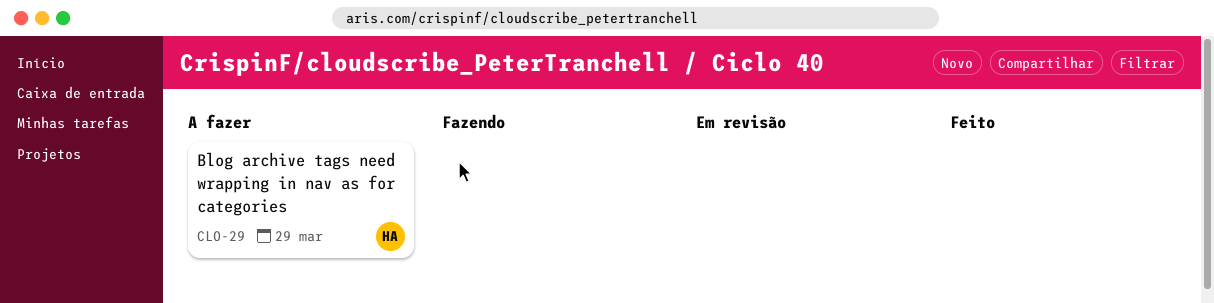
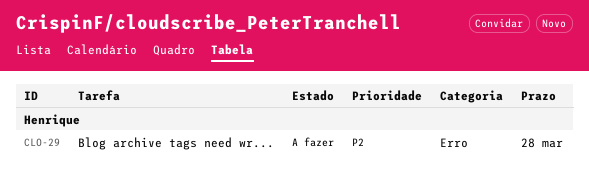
CLO-29, due: Mar 29 -> Mar 28

